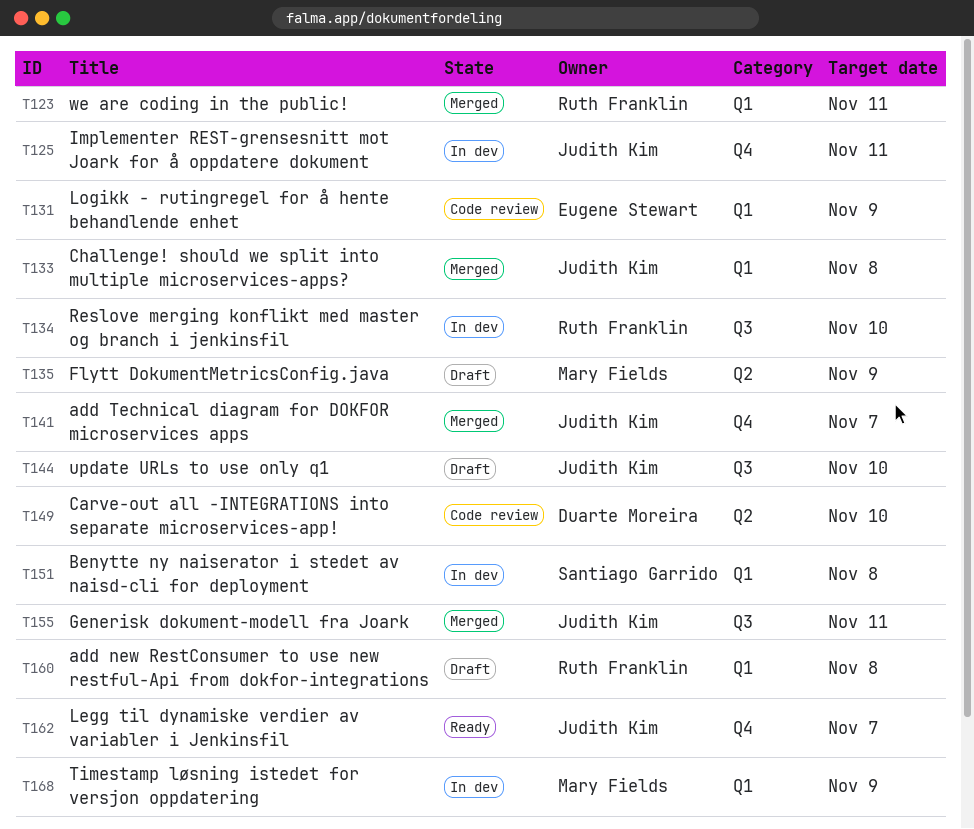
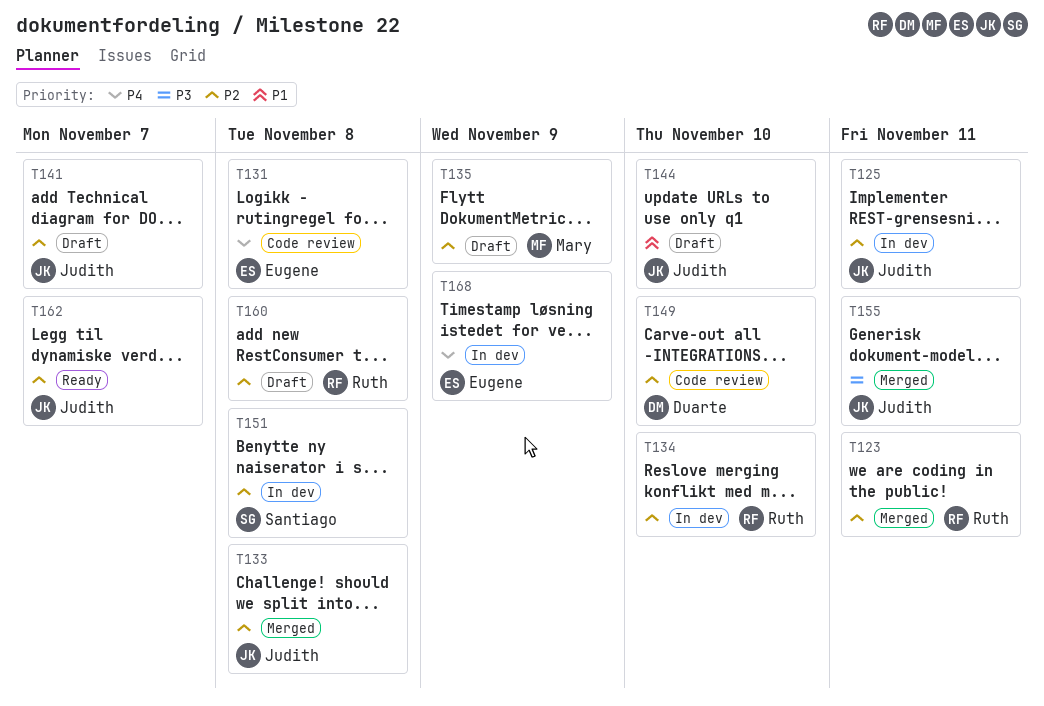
T131, due: Nov 9 -> Nov 8
T141, status: Merged -> Draft
T168, owner: Mary Fields -> Eugene Stewart

